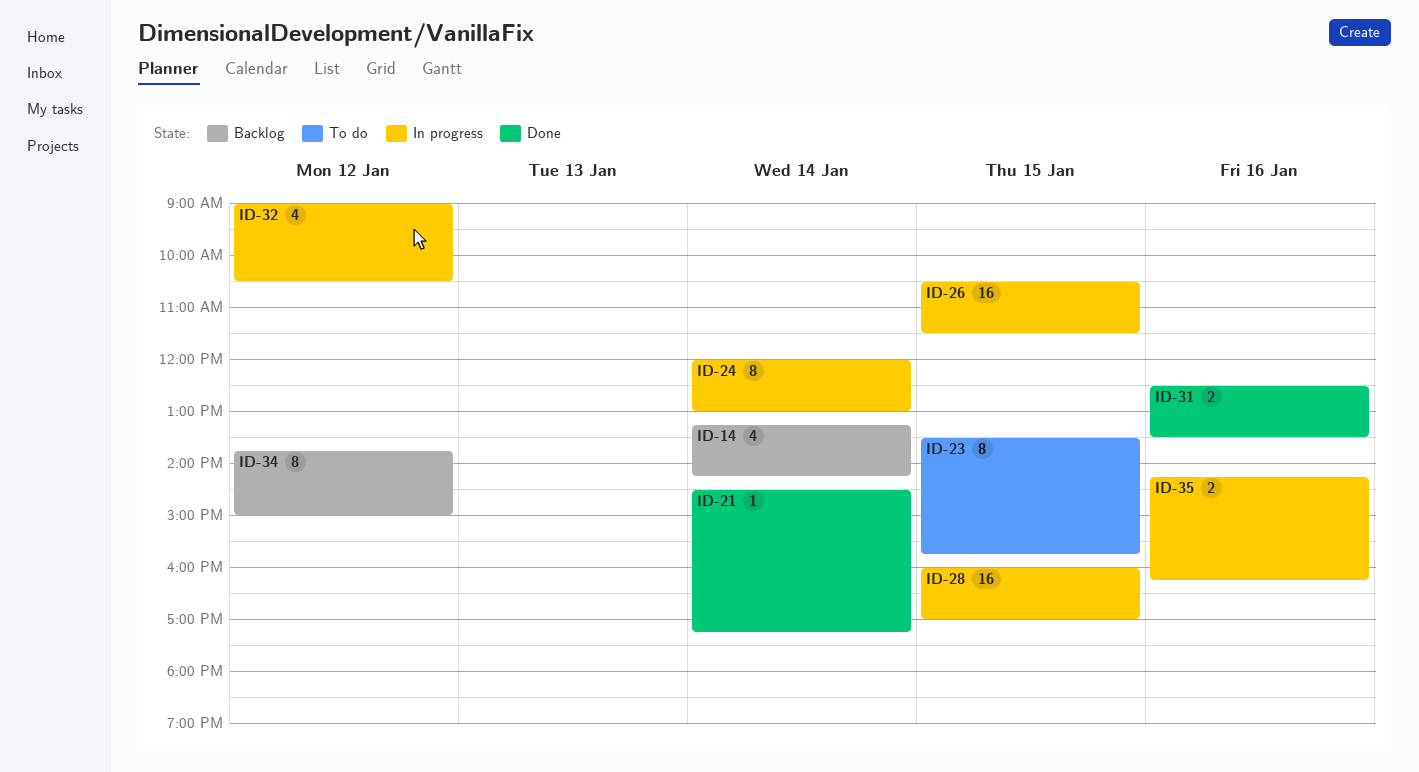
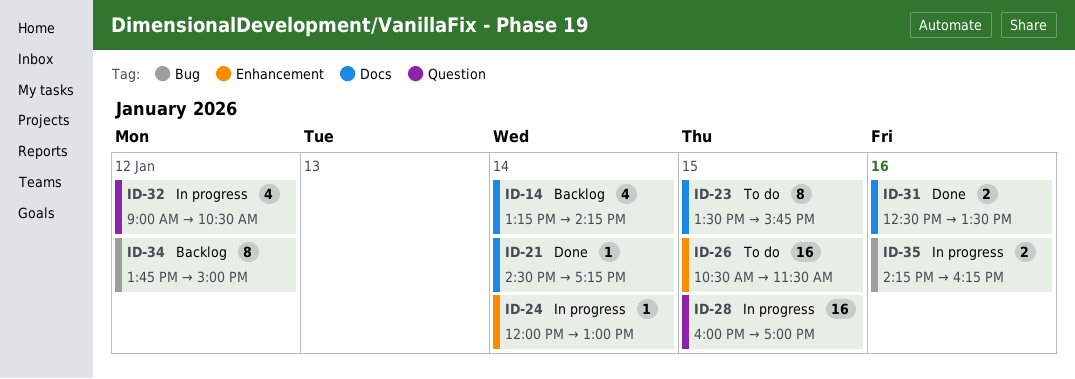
ID-24, estimate: 8 -> 1
ID-26, status: In progress -> To do

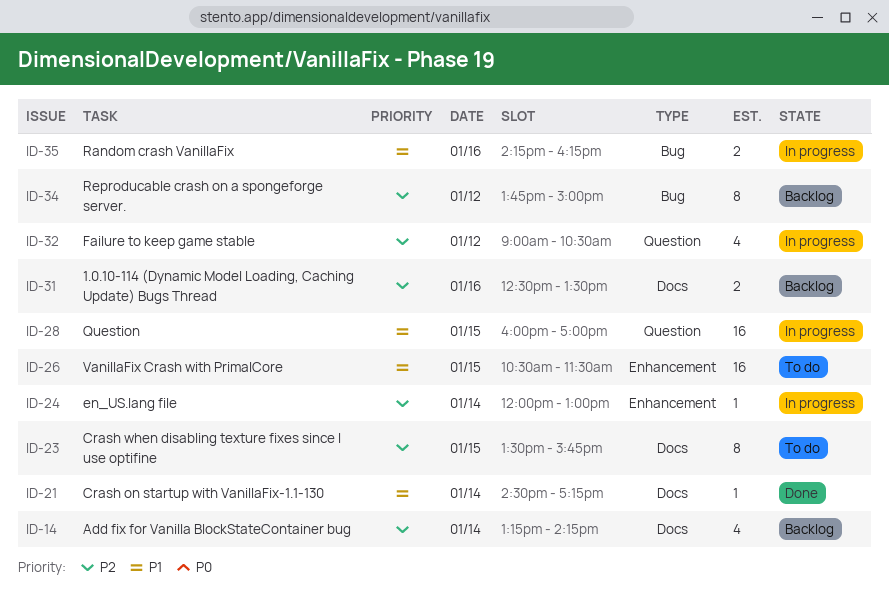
ID-31, status: Done -> Backlog

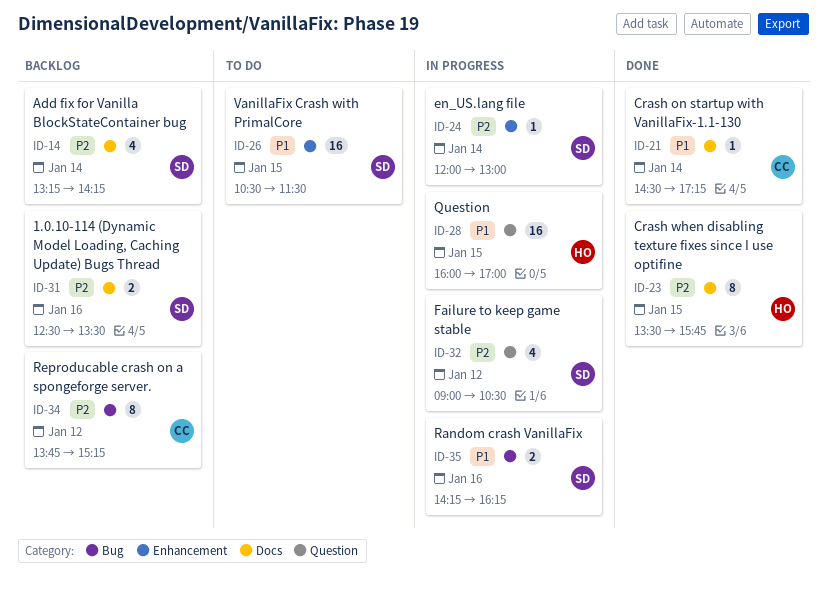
ID-23, status: To do -> Done
ID-34, ends: 15:00 -> 15:15

